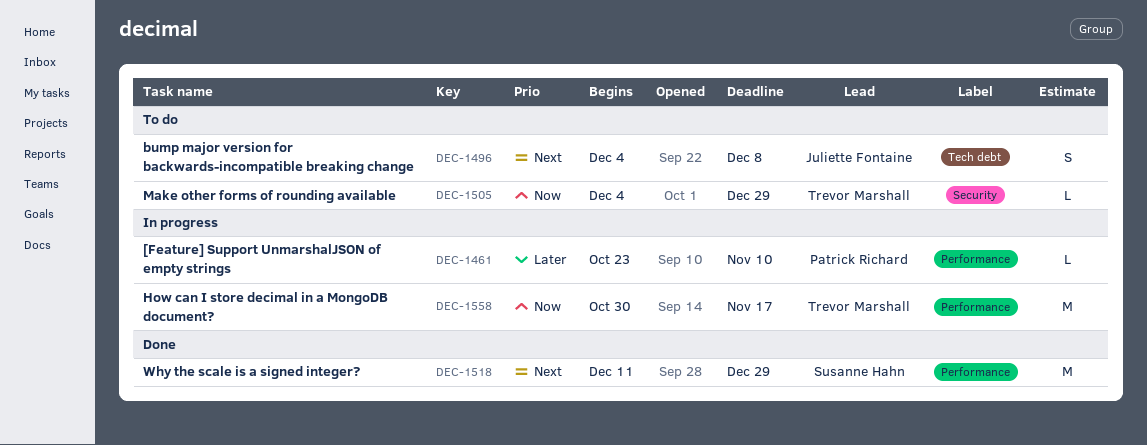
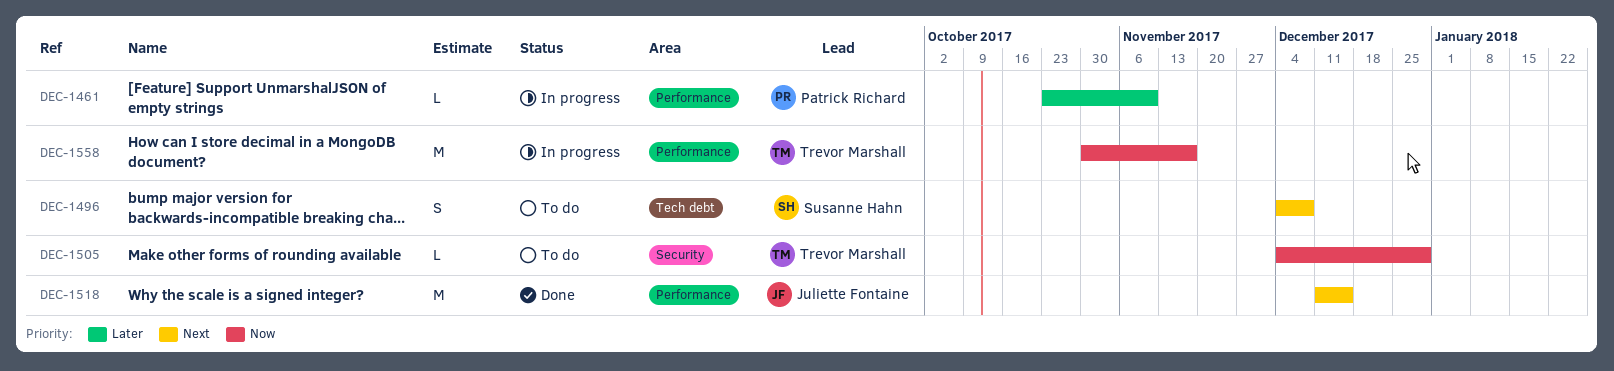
DEC-1496, owner: Juliette Fontaine -> Susanne Hahn
DEC-1518, owner: Susanne Hahn -> Juliette Fontaine
DEC-1518, due: Dec 29 -> Dec 15

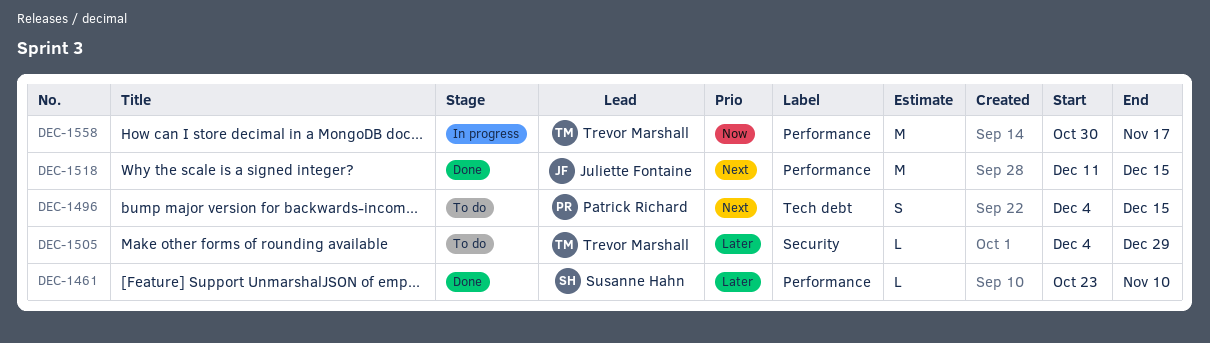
DEC-1461, status: In progress -> Done
DEC-1461, owner: Patrick Richard -> Susanne Hahn
DEC-1496, owner: Susanne Hahn -> Patrick Richard
DEC-1496, due: Dec 8 -> Dec 15
DEC-1505, priority: Now -> Later

